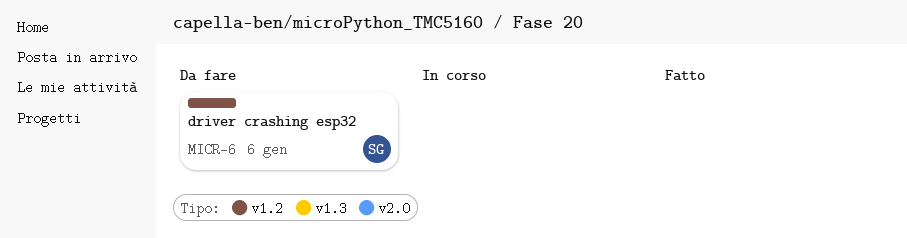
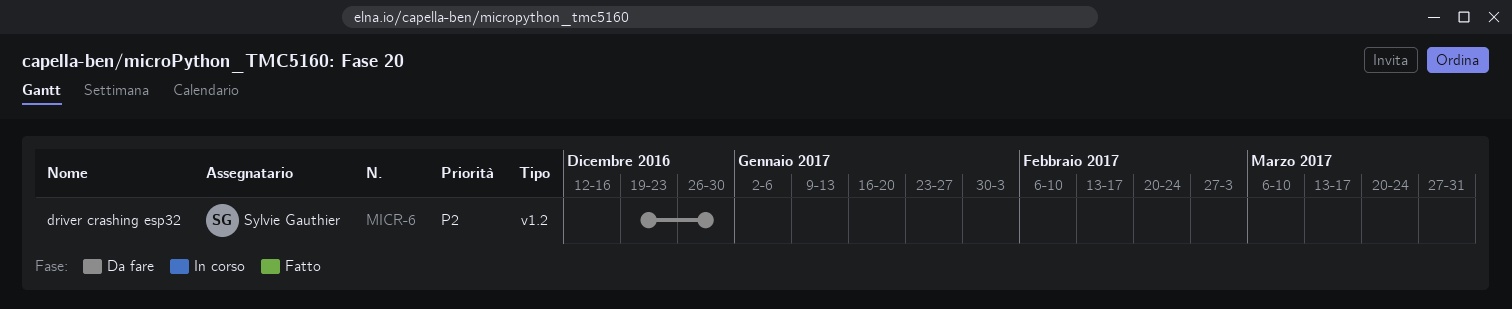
MICR-6, due: Jan 6 -> Dec 30

